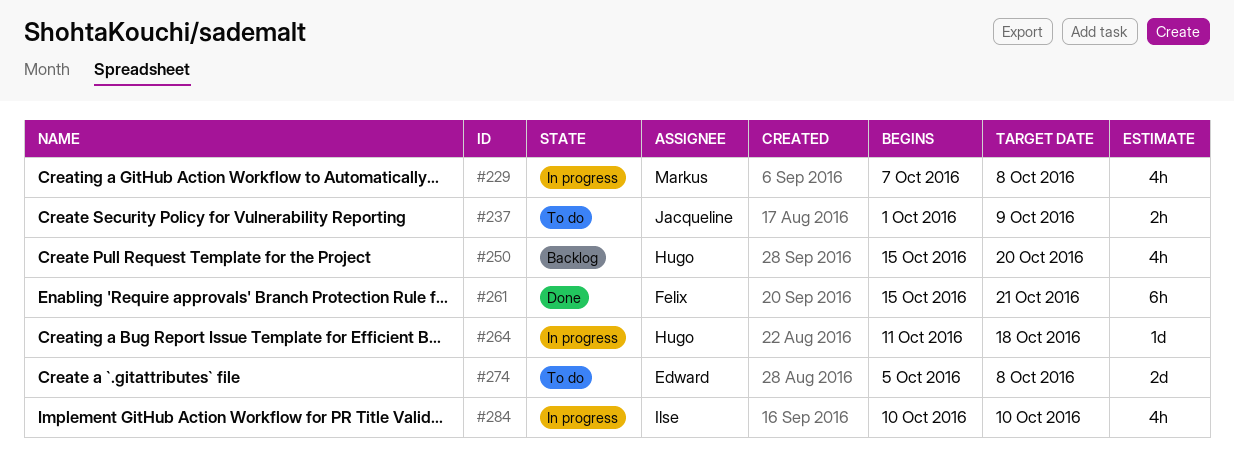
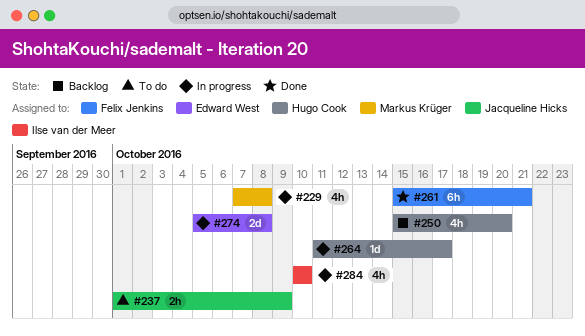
#264, due: Oct 18 -> Oct 17
#274, status: To do -> In progress

